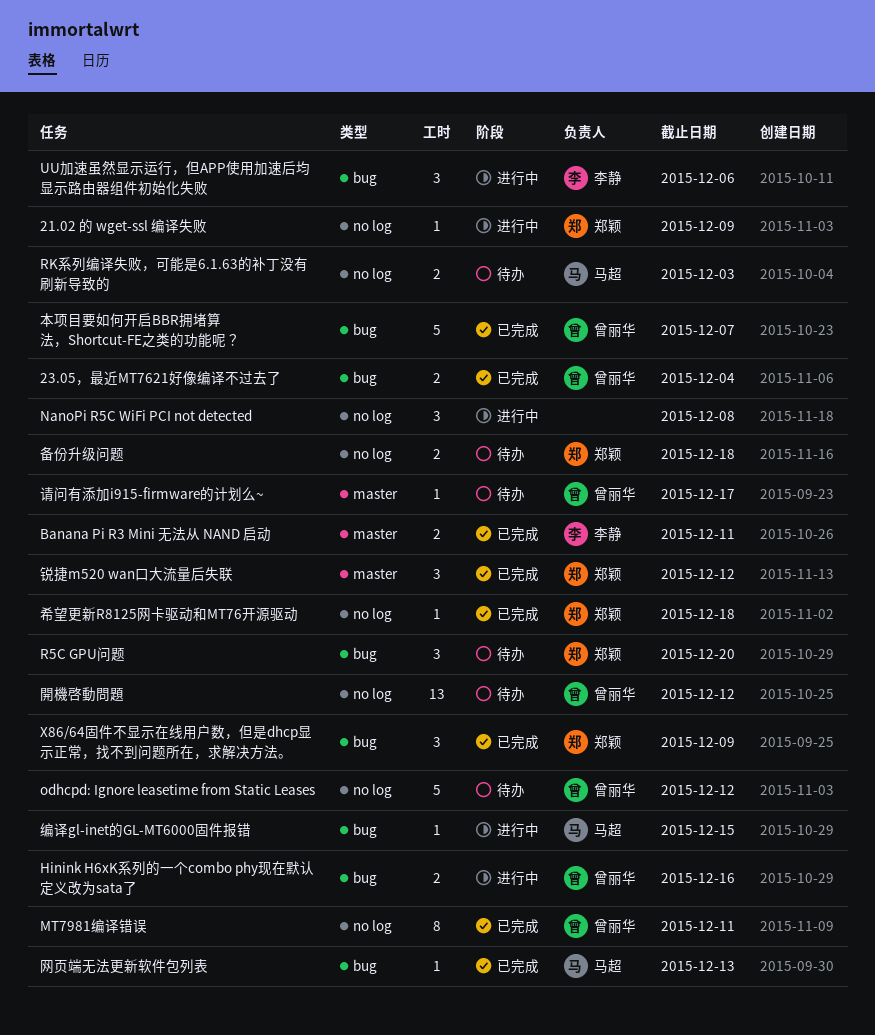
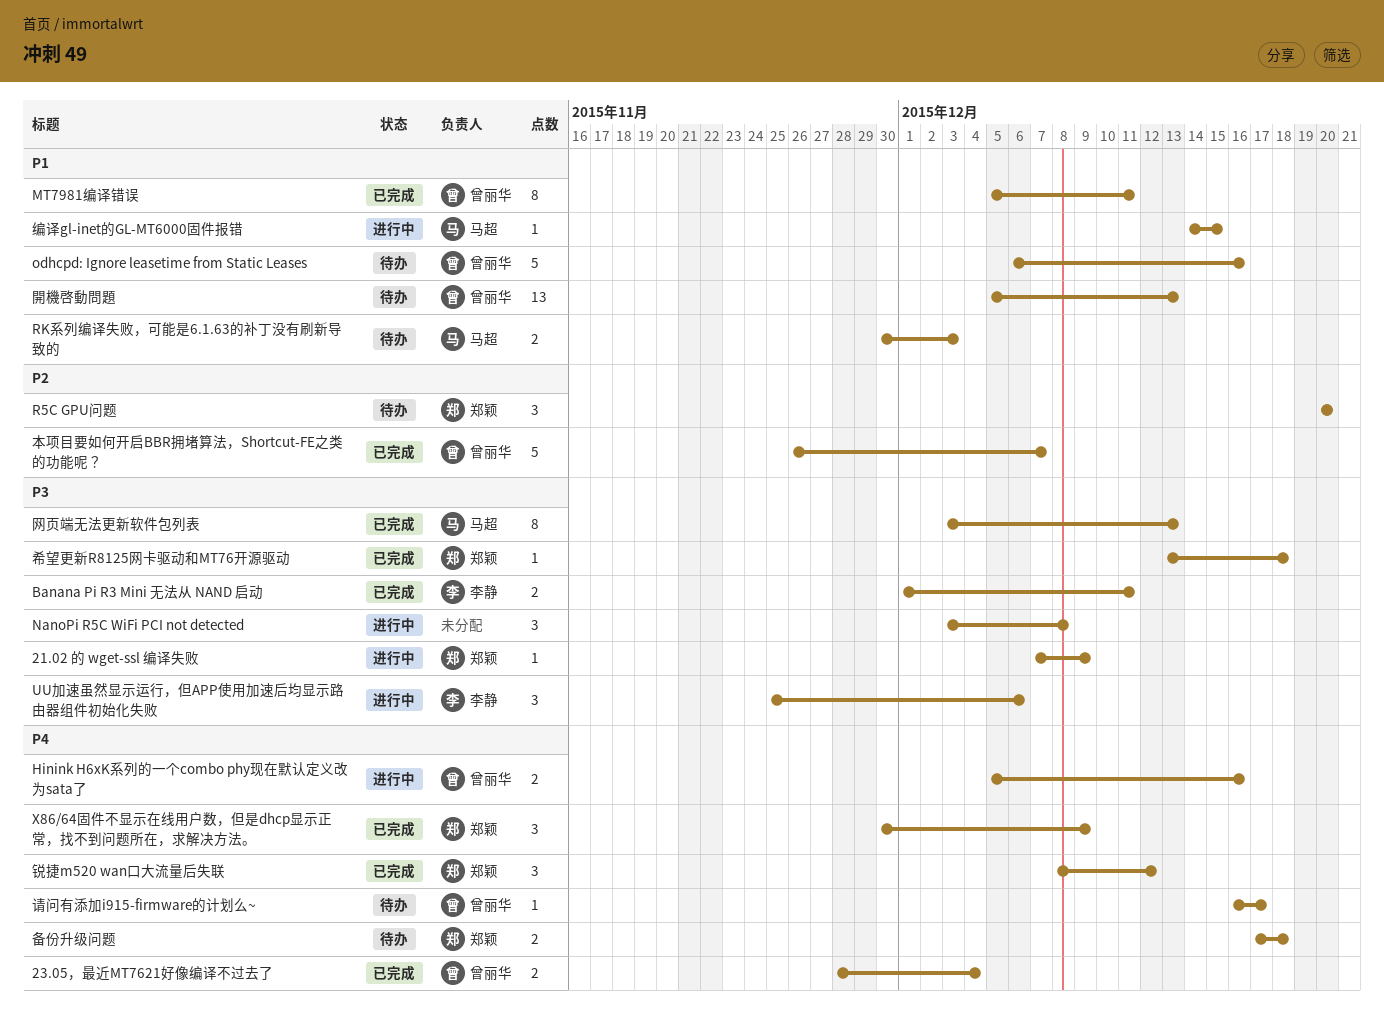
odhcpd: Ignore leasetime from Static Leases, due: Dec 12 -> Dec 16
网页端无法更新软件包列表, estimate: 1 -> 8
開機啓動問題, due: Dec 12 -> Dec 13

